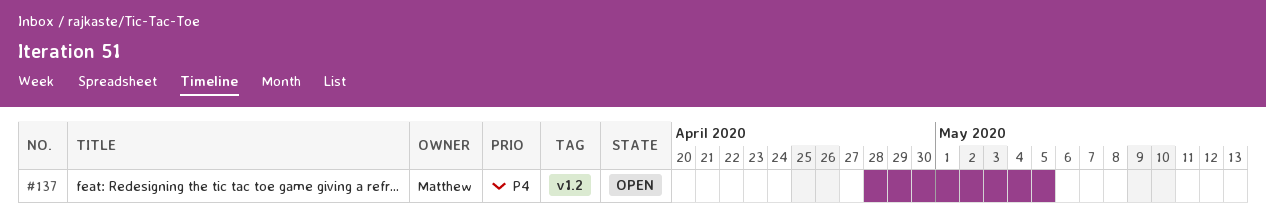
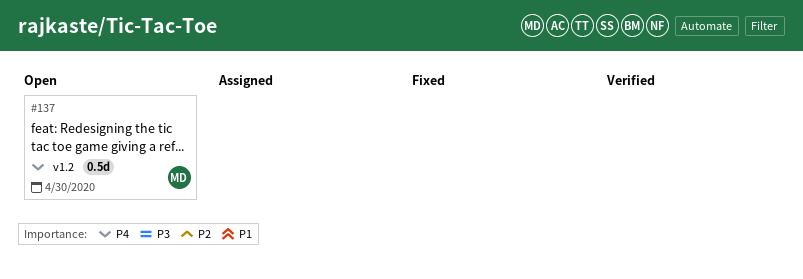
#137, due: May 5 -> Apr 30

